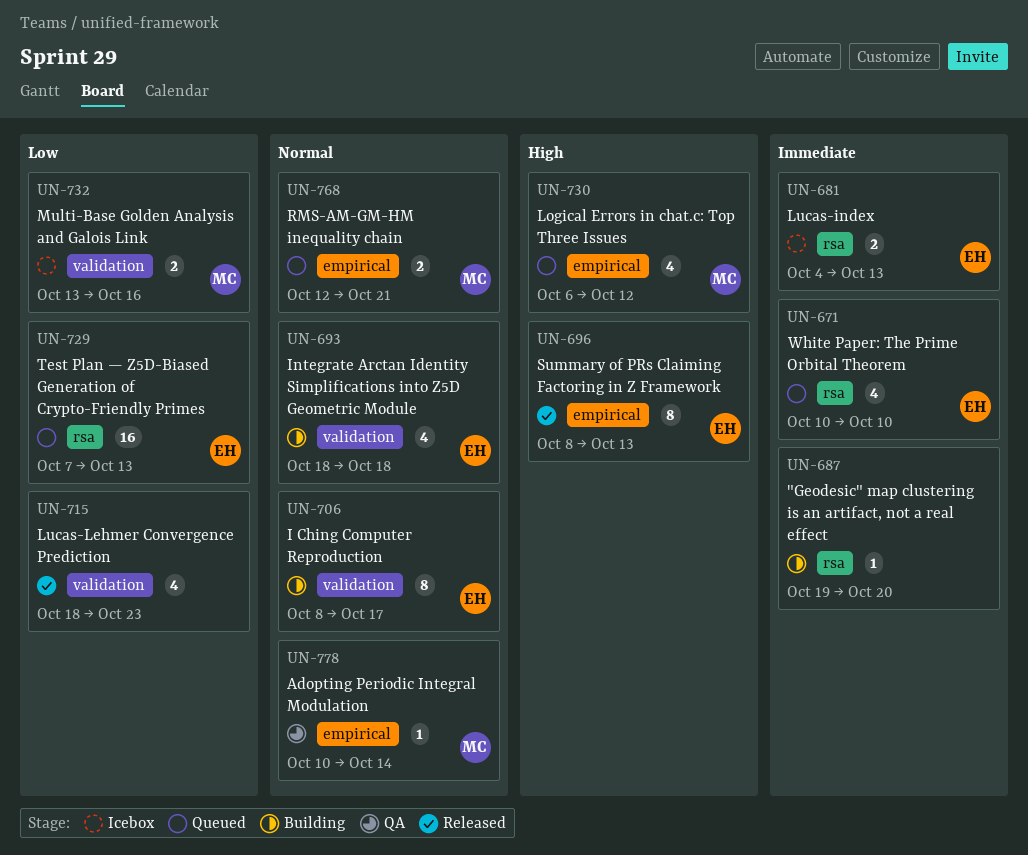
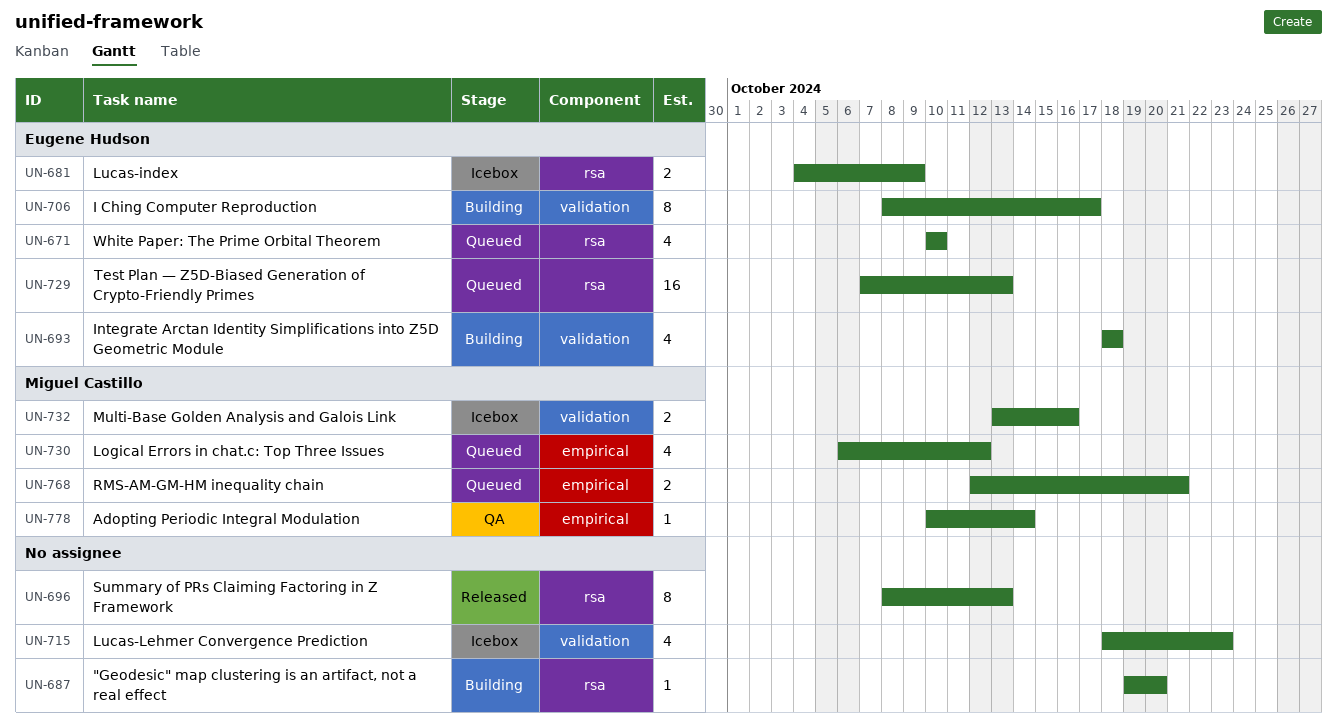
UN-681, due: Oct 13 -> Oct 9
UN-696, owner: Eugene Hudson -> none
UN-696, label: empirical -> rsa
UN-715, status: Released -> Icebox

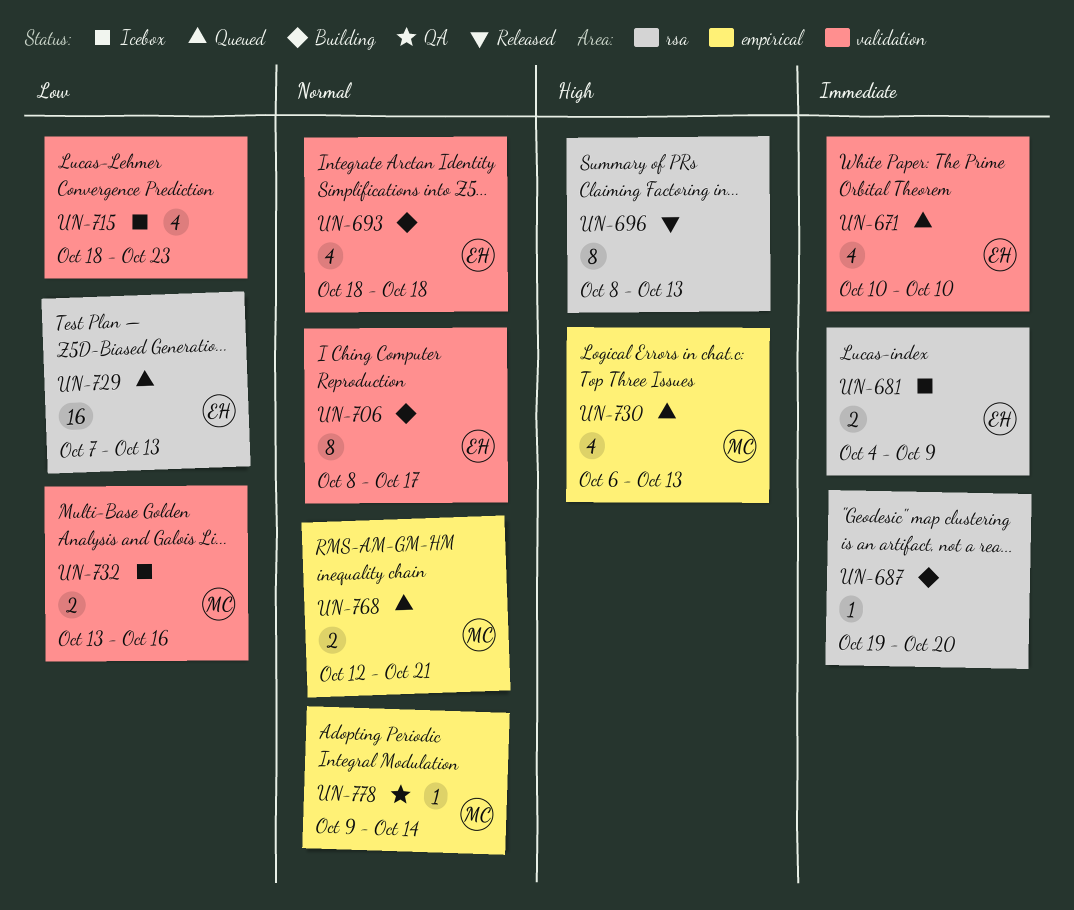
UN-671, label: rsa -> validation
UN-730, due: Oct 12 -> Oct 13
UN-778, start: Oct 10 -> Oct 9

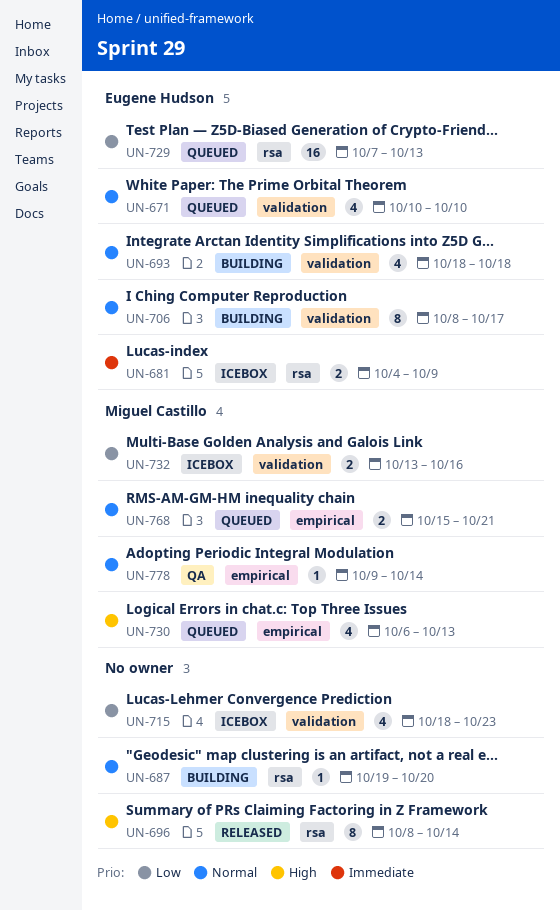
UN-671, priority: Immediate -> Normal
UN-687, priority: Immediate -> Normal
UN-696, due: Oct 13 -> Oct 14
UN-768, start: Oct 12 -> Oct 15

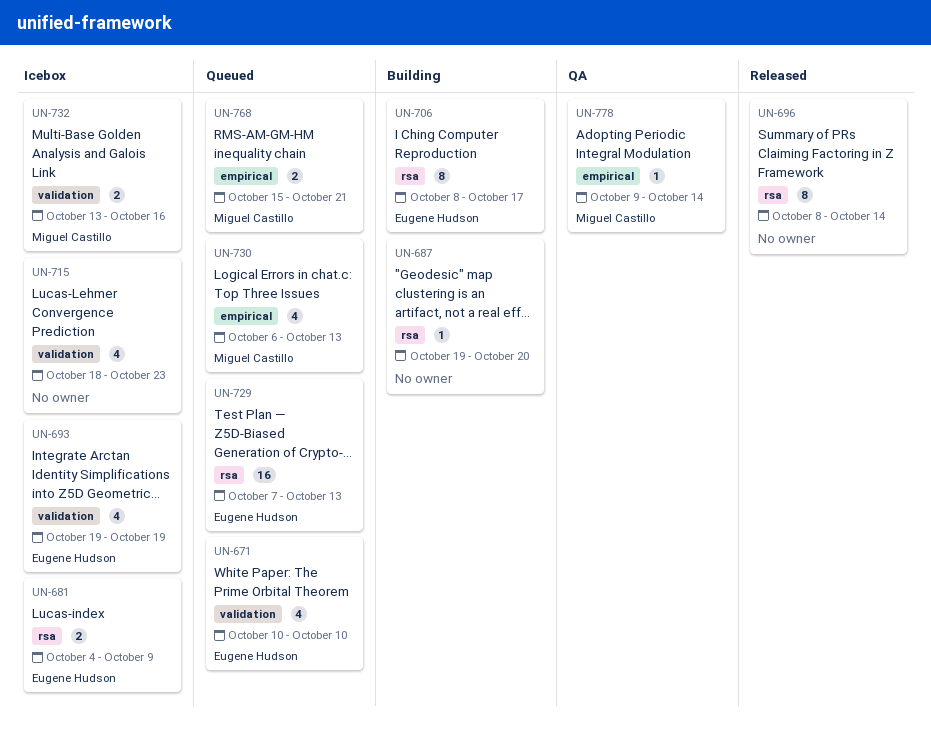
UN-693, status: Building -> Icebox
UN-693, start: Oct 18 -> Oct 19
UN-693, due: Oct 18 -> Oct 19
UN-706, label: validation -> rsa

